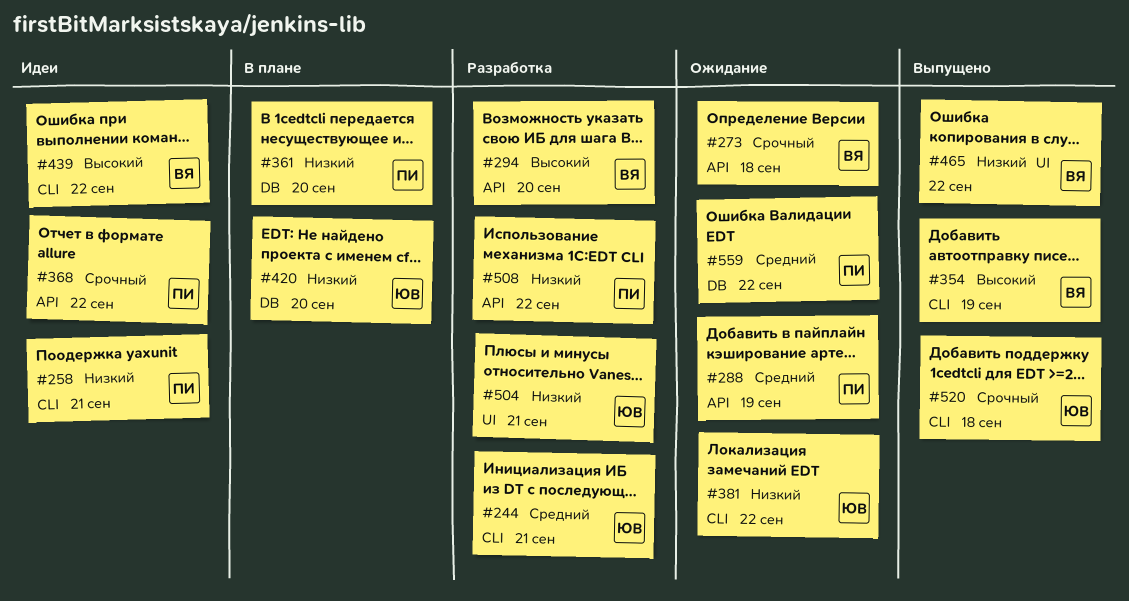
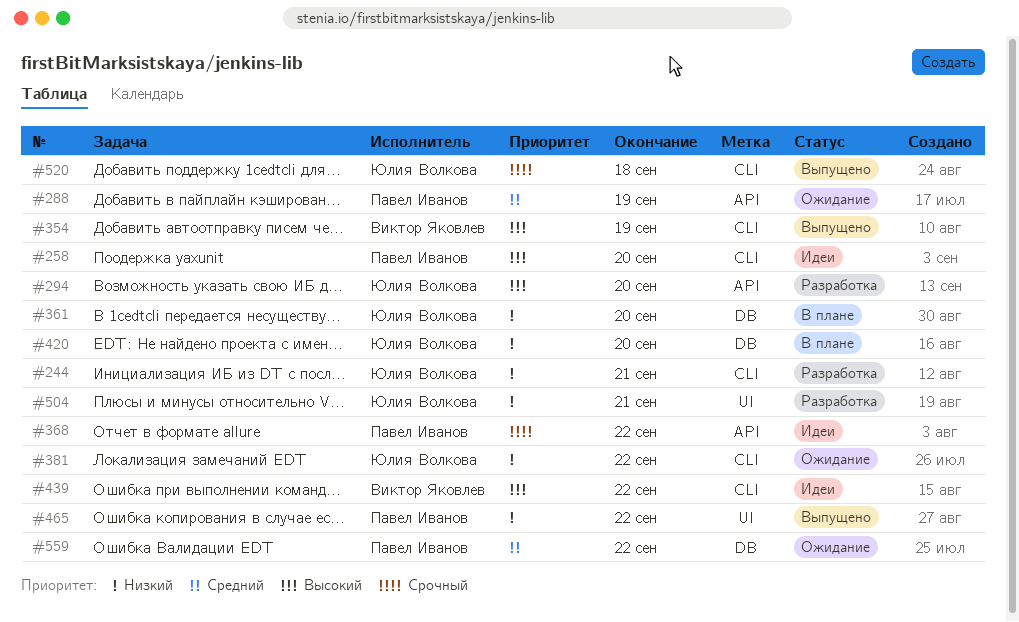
#244, priority: Средний -> Низкий
#258, priority: Низкий -> Высокий
#258, due: Sep 21 -> Sep 20
#273: present -> none
#294, owner: Виктор Яковлев -> Юлия Волкова
#361, owner: Павел Иванов -> Юлия Волкова
#465, owner: Виктор Яковлев -> Павел Иванов
#508: present -> none

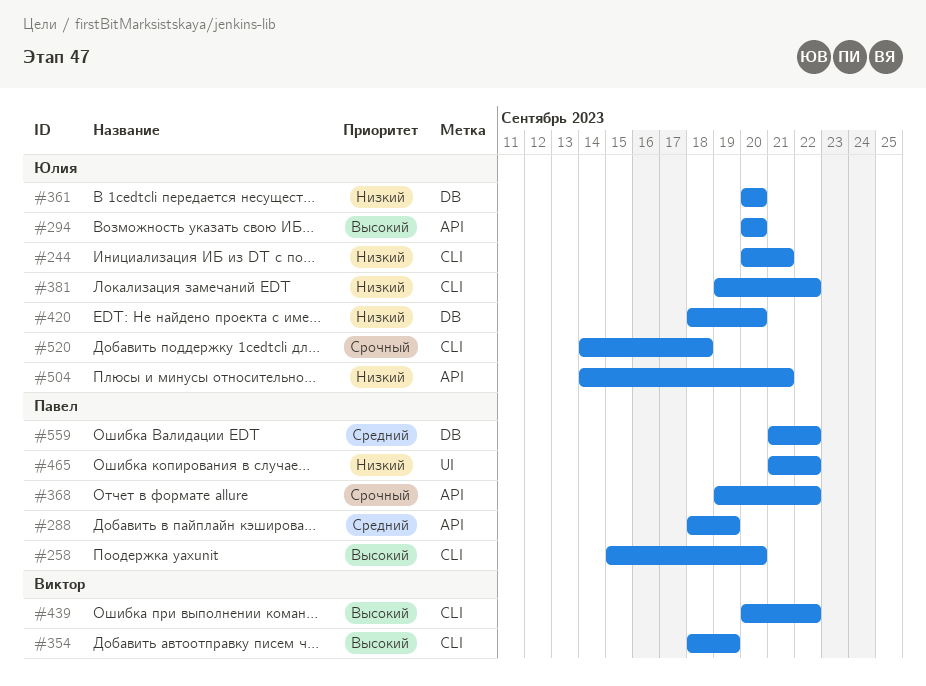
#504, label: UI -> API

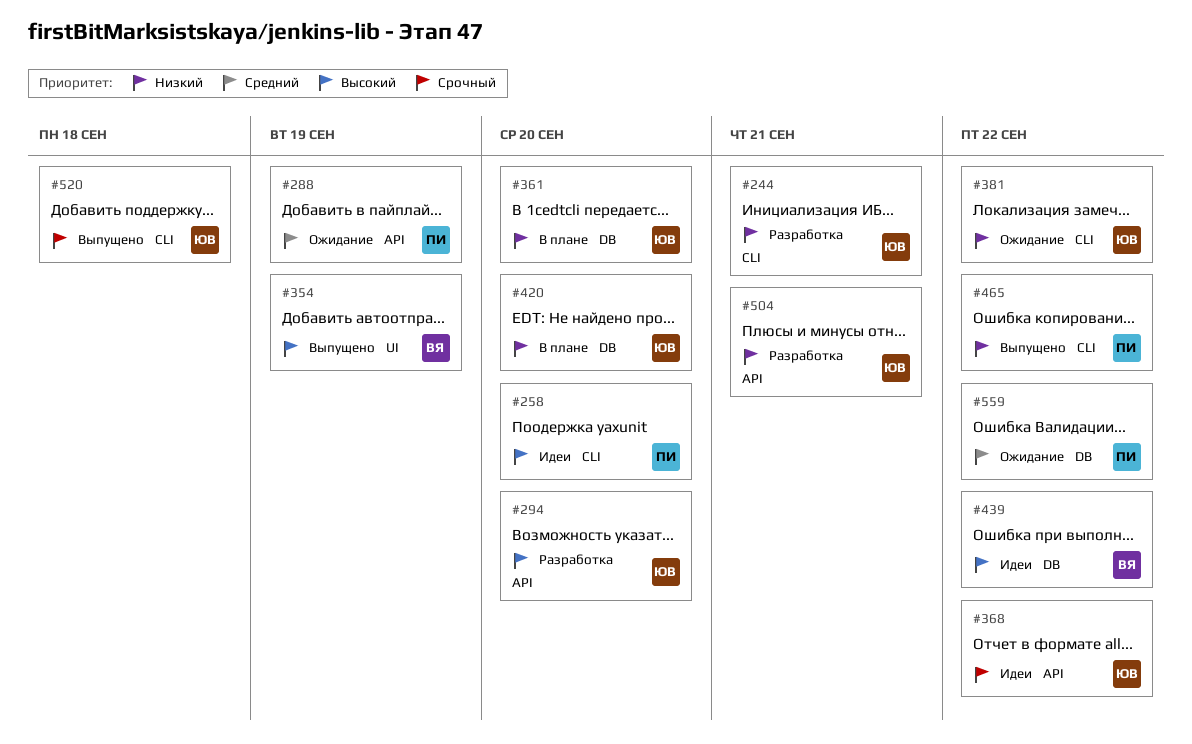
#354, label: CLI -> UI
#368, owner: Павел -> Юлия
#439, label: CLI -> DB
#465, label: UI -> CLI

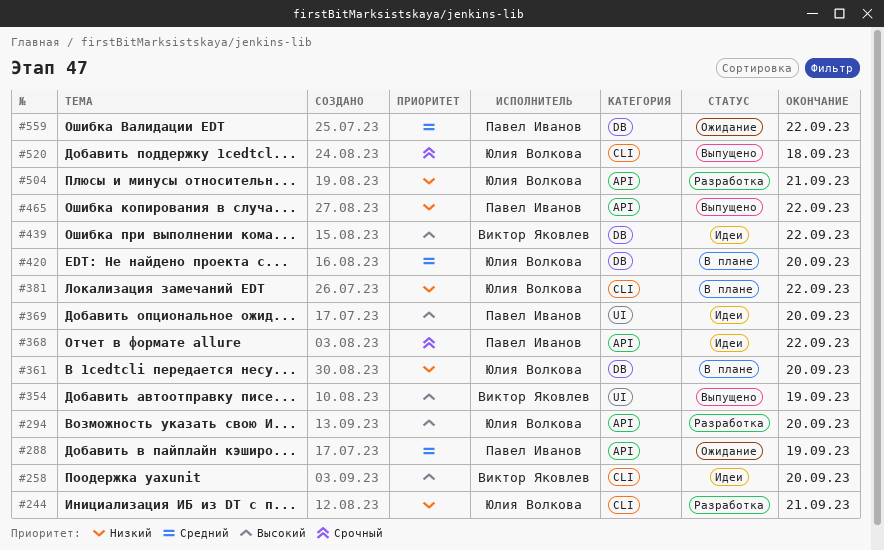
#258, owner: Павел Иванов -> Виктор Яковлев
#368, owner: Юлия Волкова -> Павел Иванов
#369: none -> present
#381, status: Ожидание -> В плане
#420, priority: Низкий -> Средний
#465, label: CLI -> API

